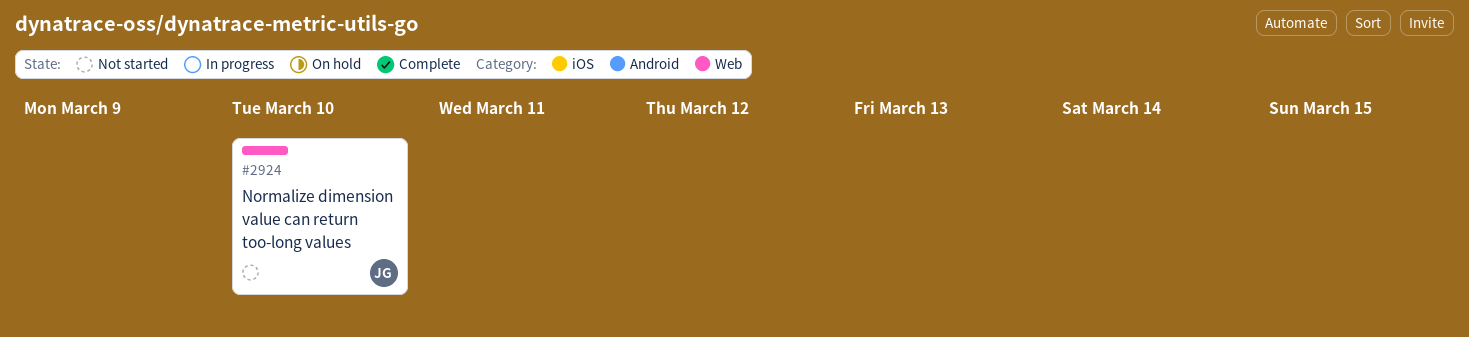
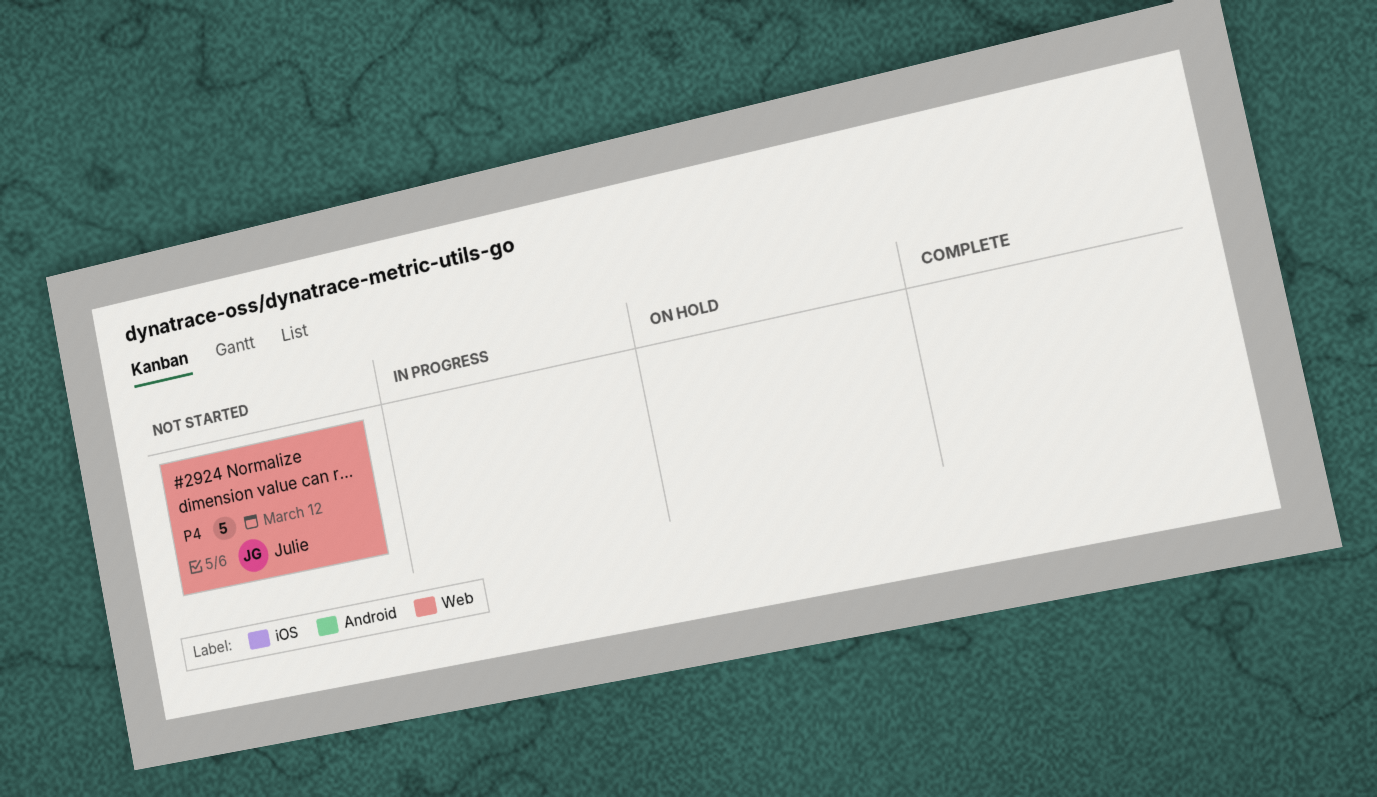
#2924, due: Mar 10 -> Mar 12

